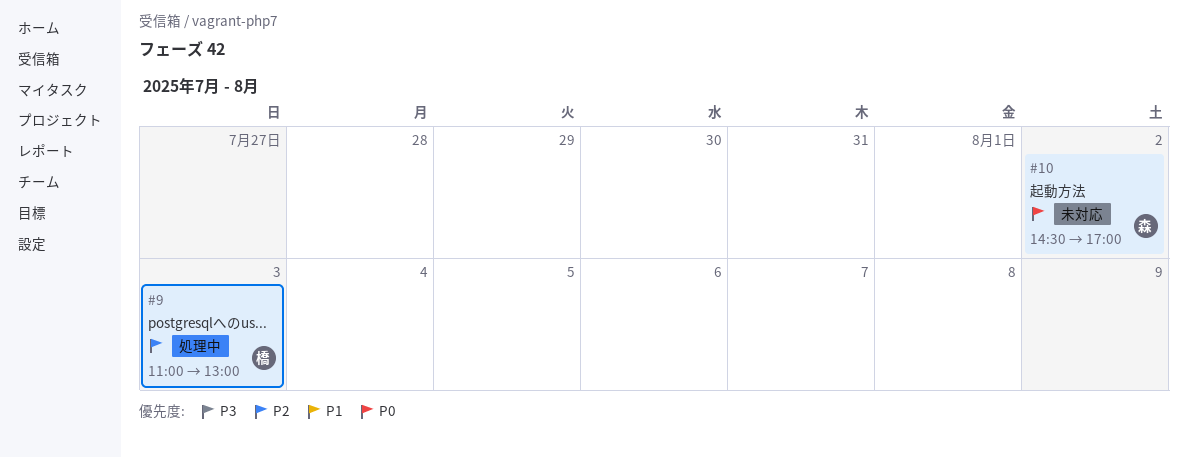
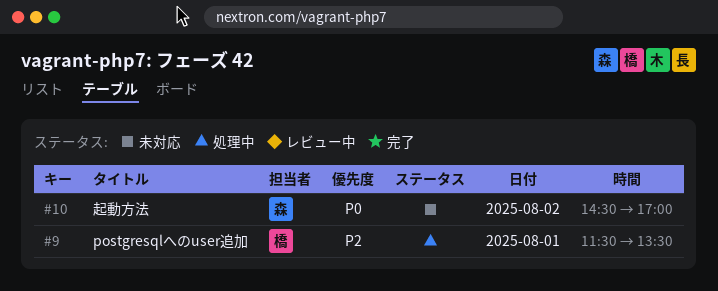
#9, day: Aug 3 -> Aug 1
#9, begins: 11:00 -> 11:30
#9, ends: 13:00 -> 13:30

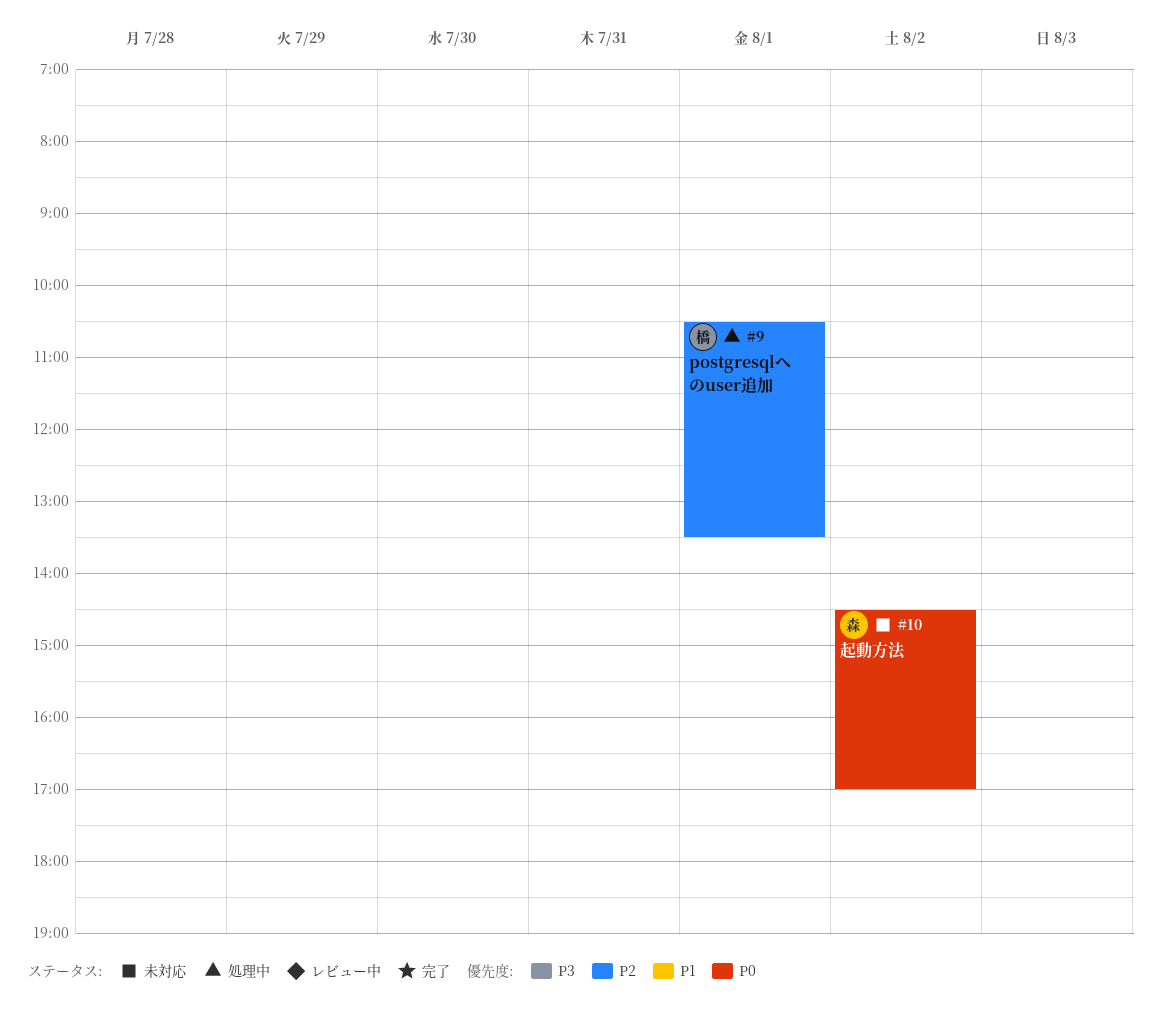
#9, begins: 11:30 -> 10:30

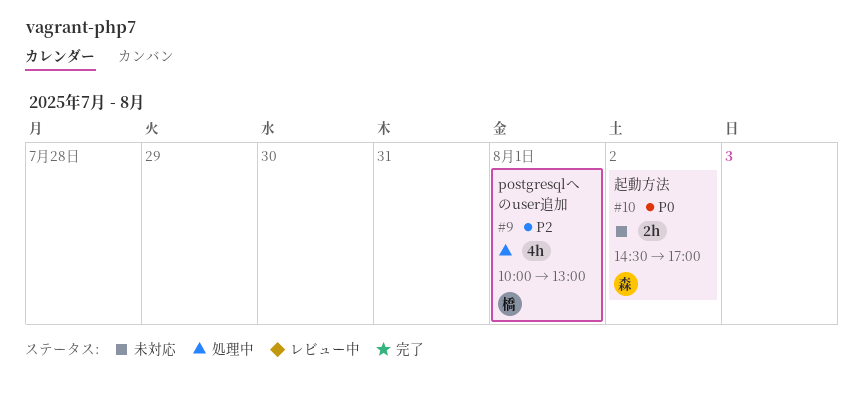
#9, begins: 10:30 -> 10:00
#9, ends: 13:30 -> 13:00

